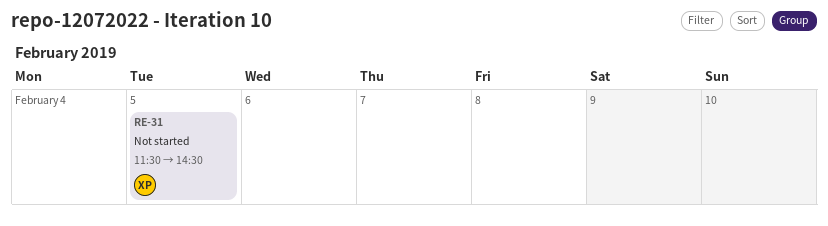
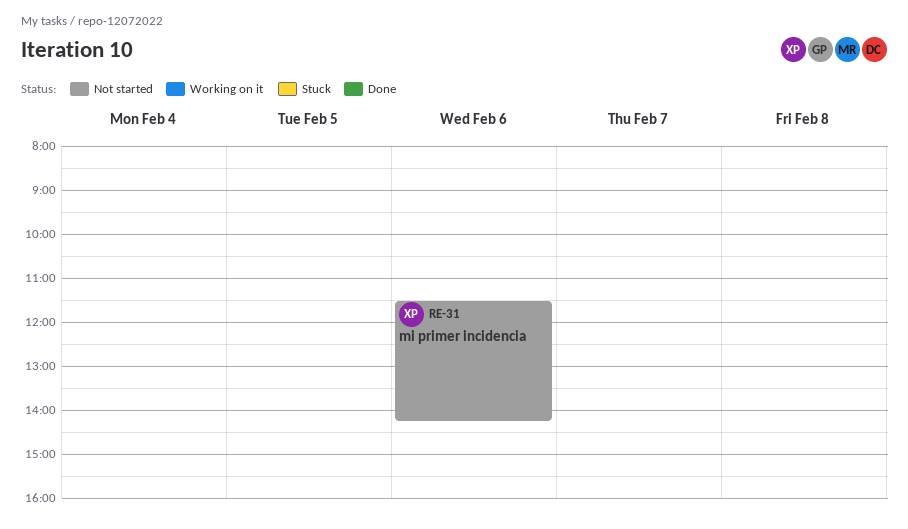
RE-31, day: Feb 5 -> Feb 6
RE-31, ends: 14:30 -> 14:15

